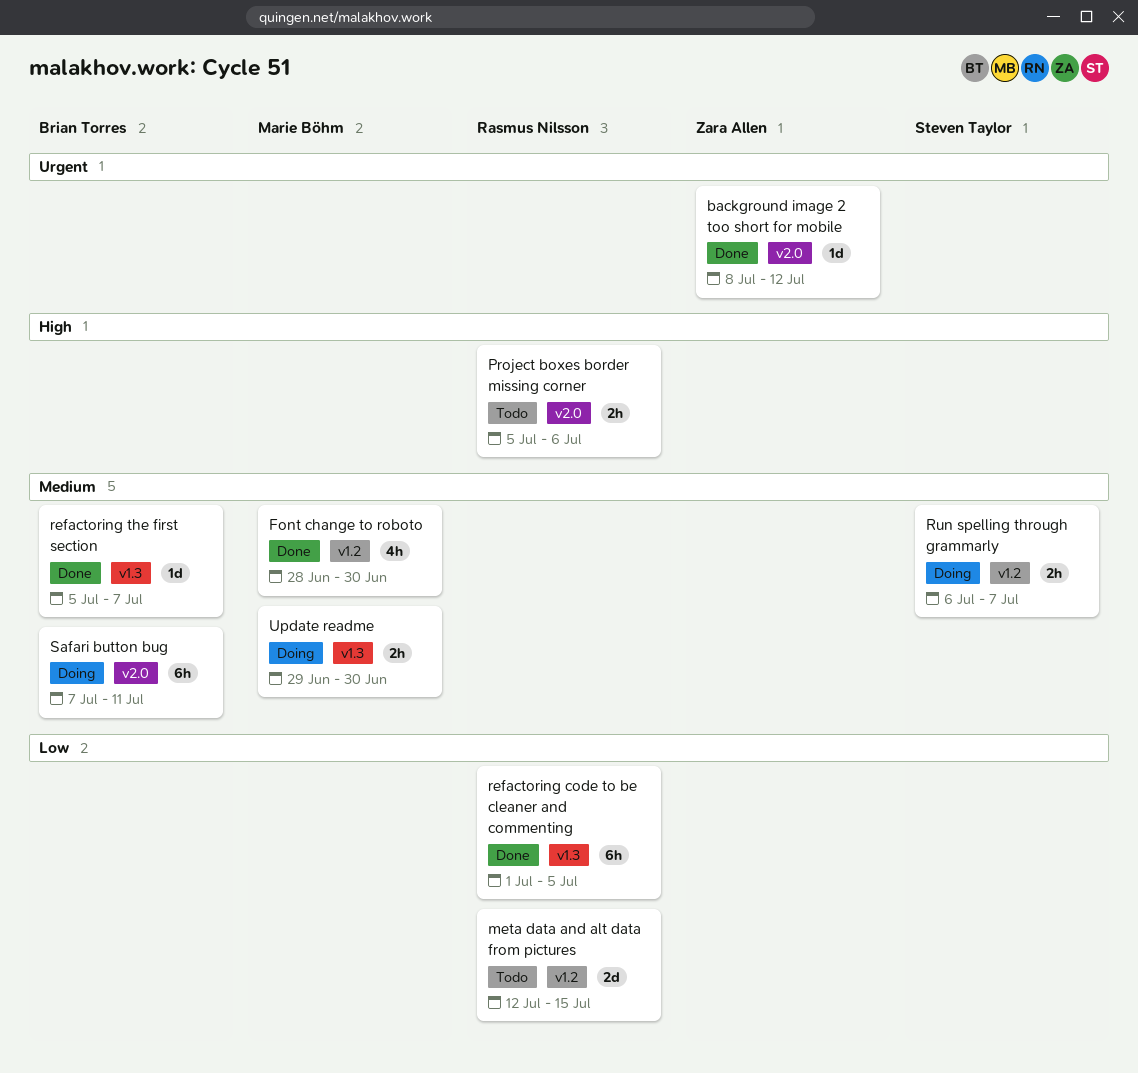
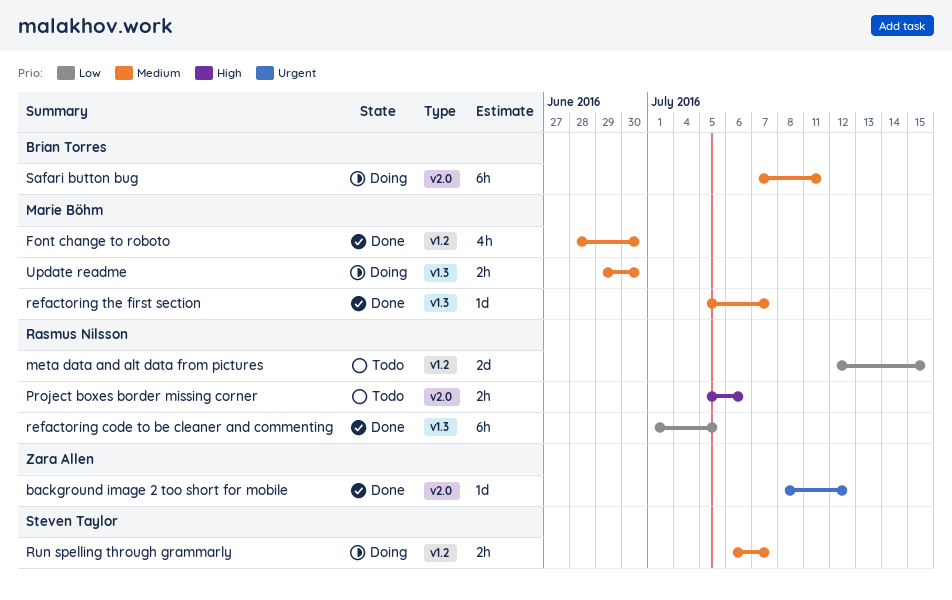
refactoring the first section, owner: Brian Torres -> Marie Böhm

